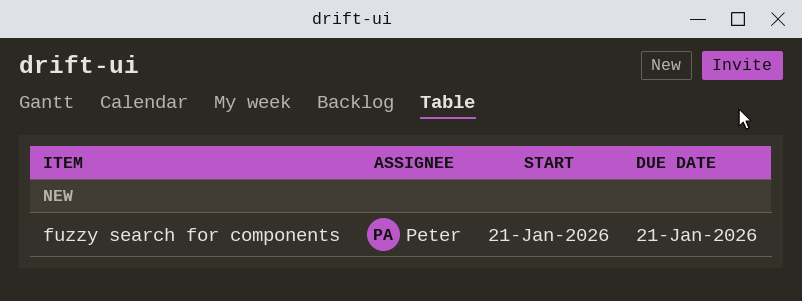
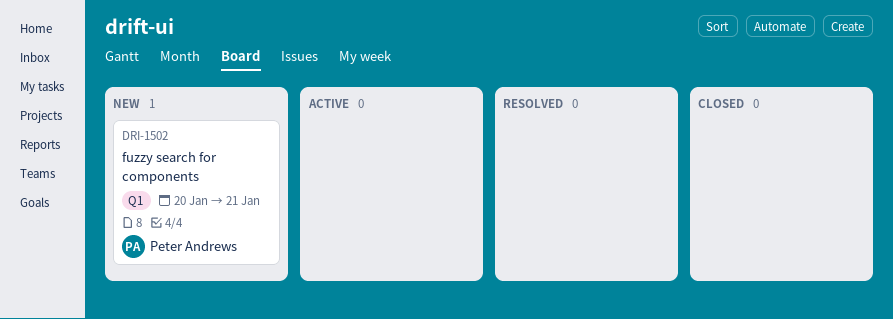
fuzzy search for components, start: Jan 21 -> Jan 20

